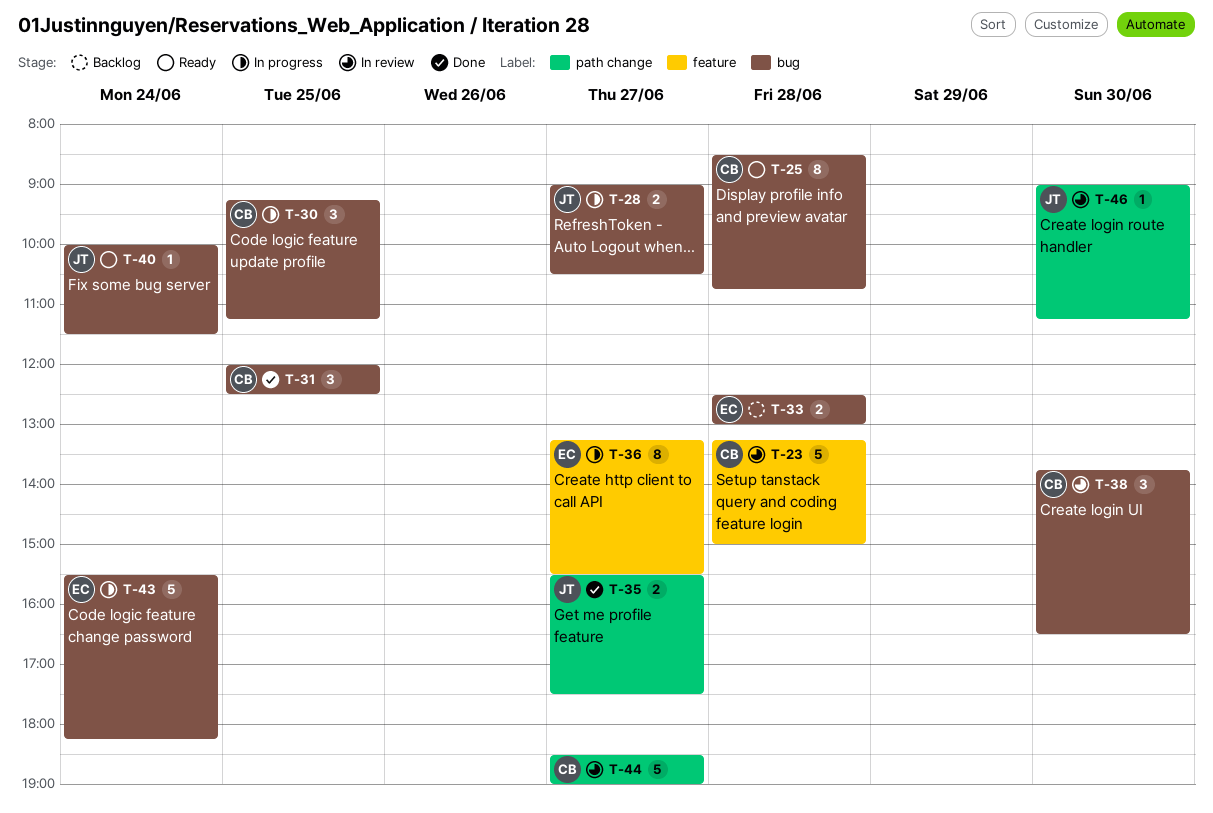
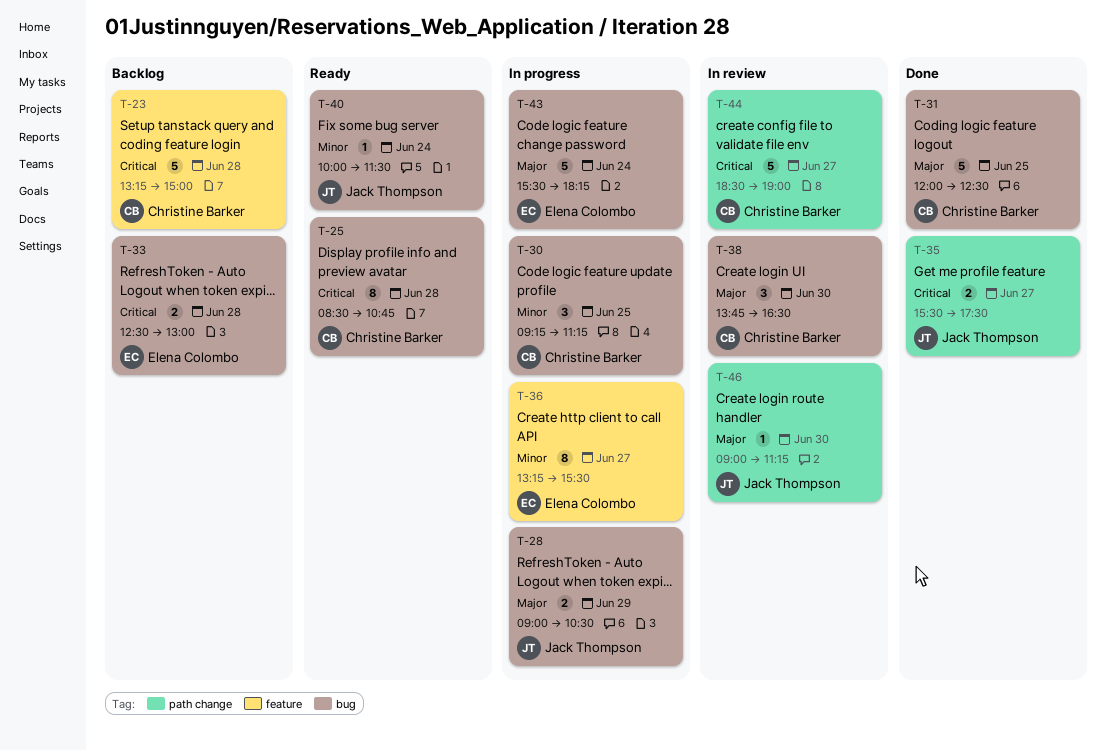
T-23, status: In review -> Backlog
T-28, day: Jun 27 -> Jun 29
T-31, estimate: 3 -> 5

